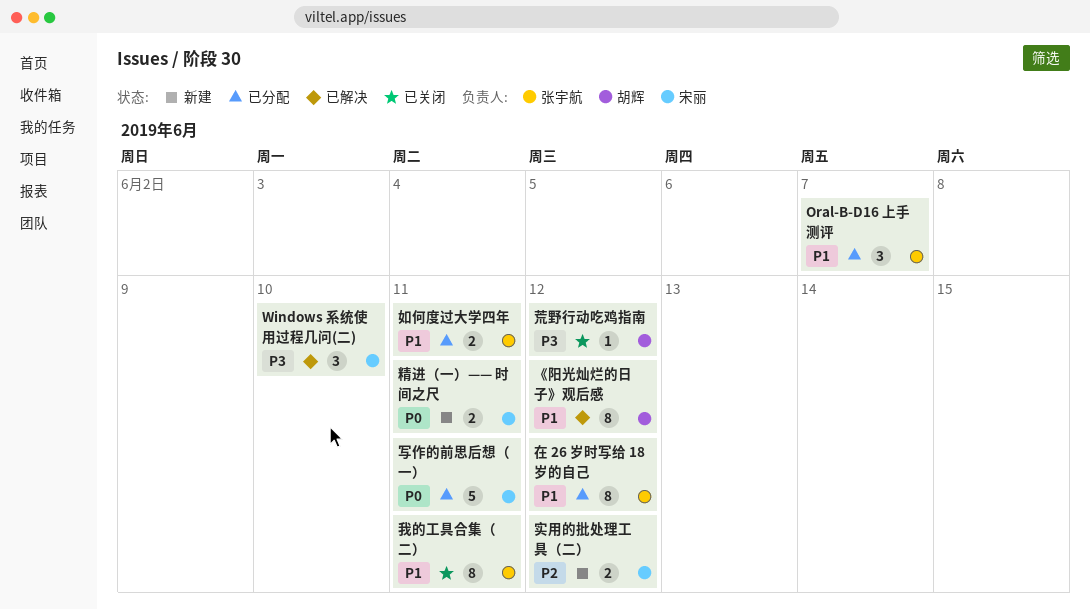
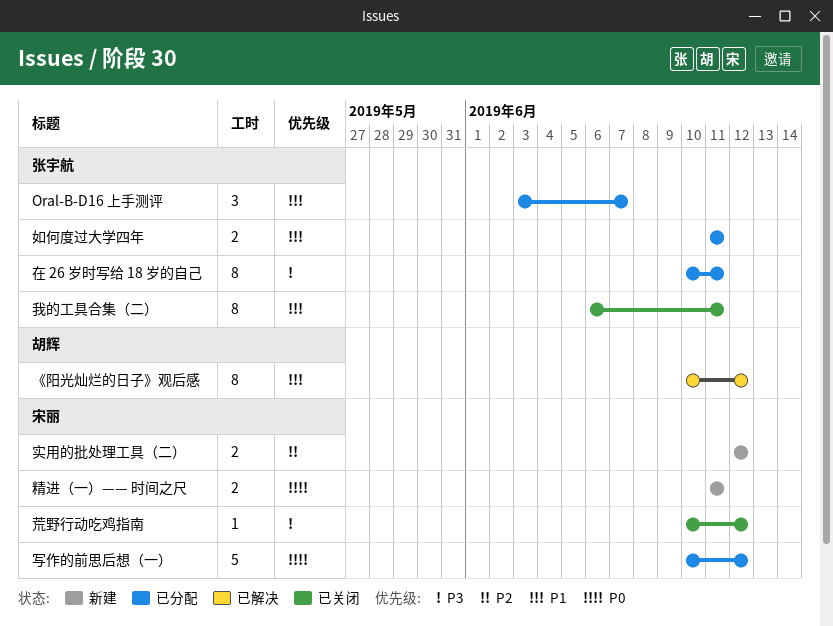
Windows 系统使用过程几问(二): present -> none
写作的前思后想（一）, due: Jun 11 -> Jun 12
在 26 岁时写给 18 岁的自己, priority: P1 -> P3
在 26 岁时写给 18 岁的自己, due: Jun 12 -> Jun 11
荒野行动吃鸡指南, owner: 胡辉 -> 宋丽

